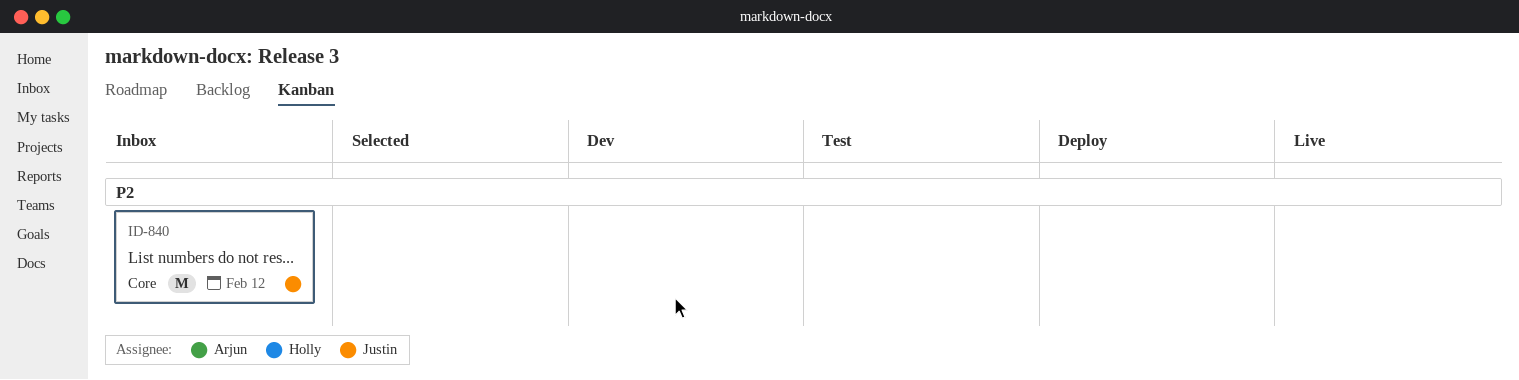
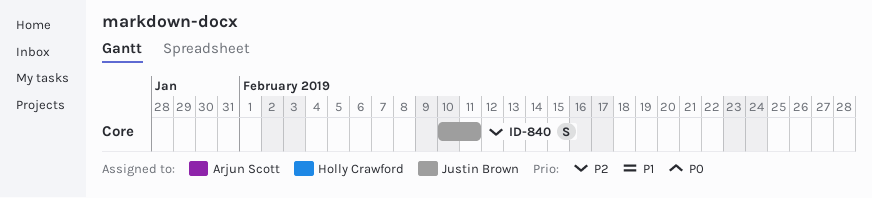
ID-840, estimate: M -> S
ID-840, due: Feb 12 -> Feb 11

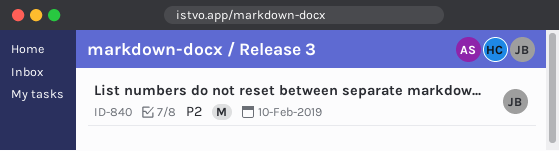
ID-840, estimate: S -> M
ID-840, due: Feb 11 -> Feb 10

